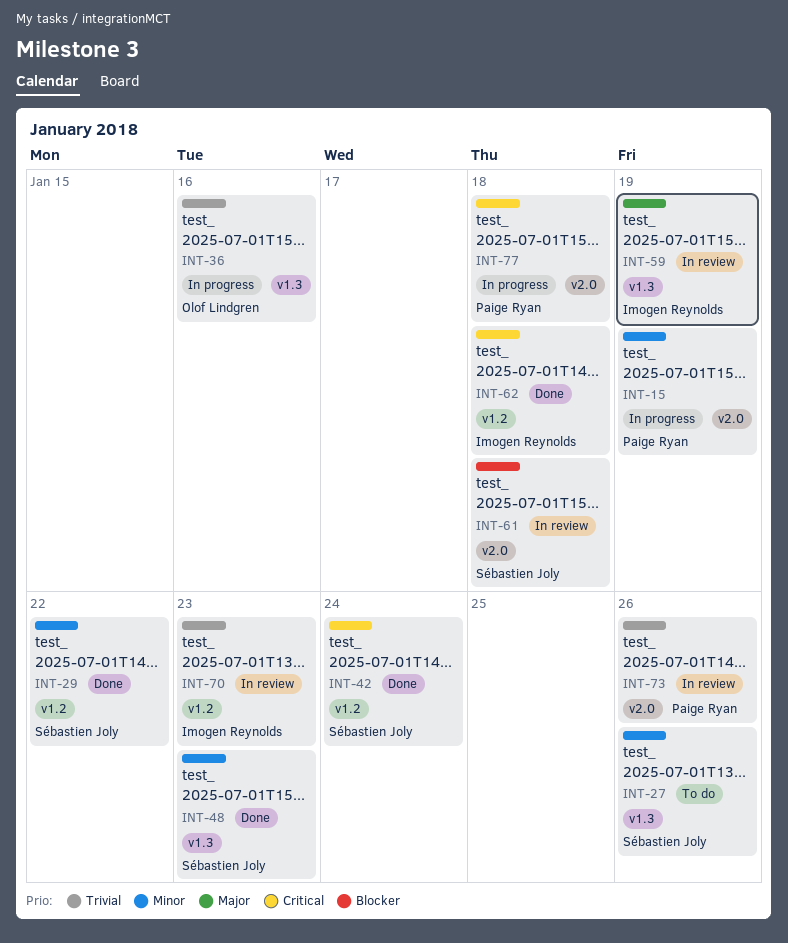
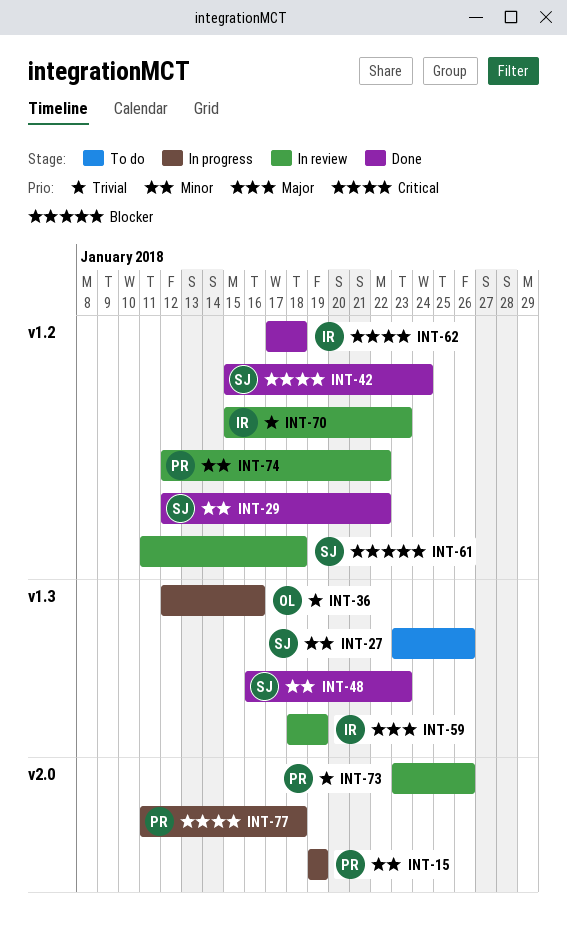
INT-61, label: v2.0 -> v1.2
INT-74: none -> present

